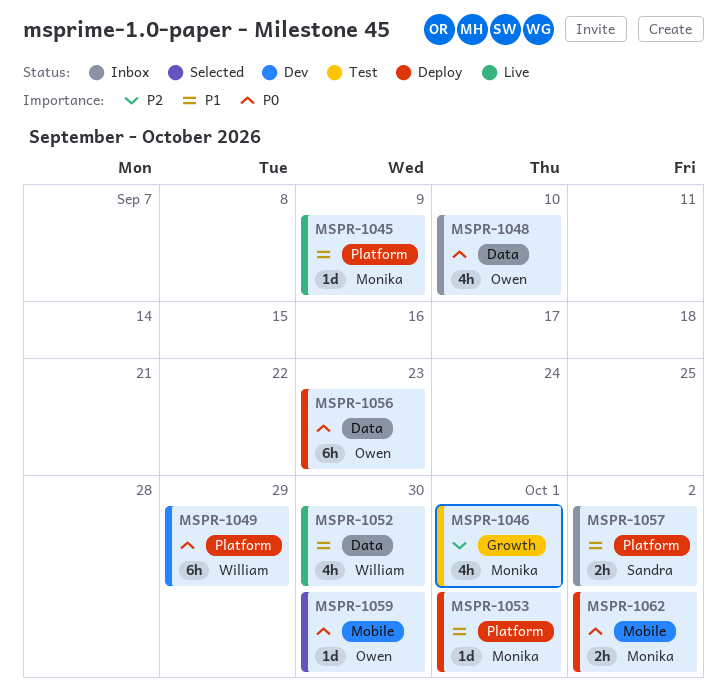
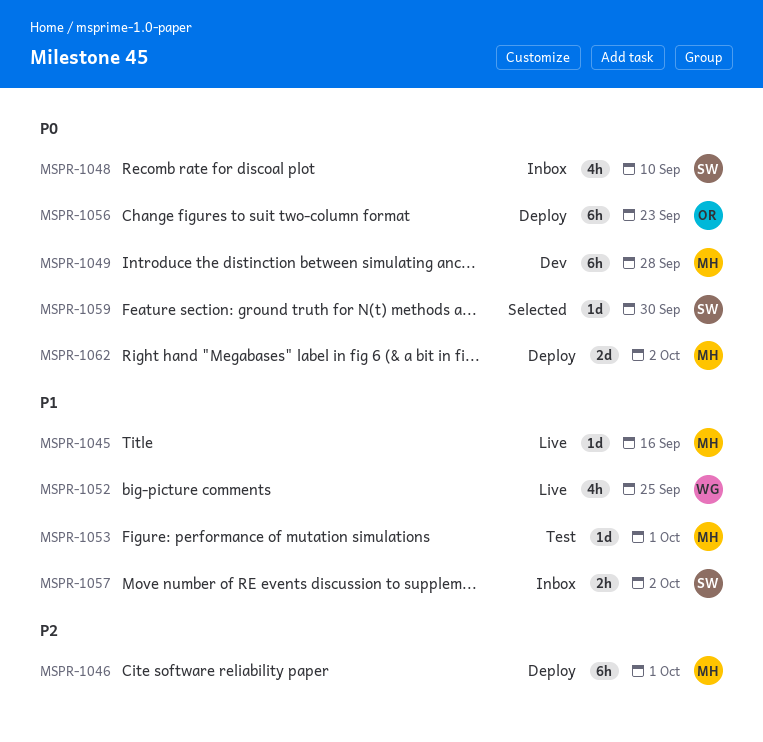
MSPR-1045, due: Sep 9 -> Sep 16
MSPR-1046, status: Test -> Deploy
MSPR-1046, estimate: 4h -> 6h
MSPR-1048, owner: Owen -> Sandra
MSPR-1049, owner: William -> Monika
MSPR-1049, due: Sep 29 -> Sep 28
MSPR-1052, due: Sep 30 -> Sep 25
MSPR-1053, status: Deploy -> Test
MSPR-1059, owner: Owen -> Sandra
MSPR-1062, estimate: 2h -> 2d

